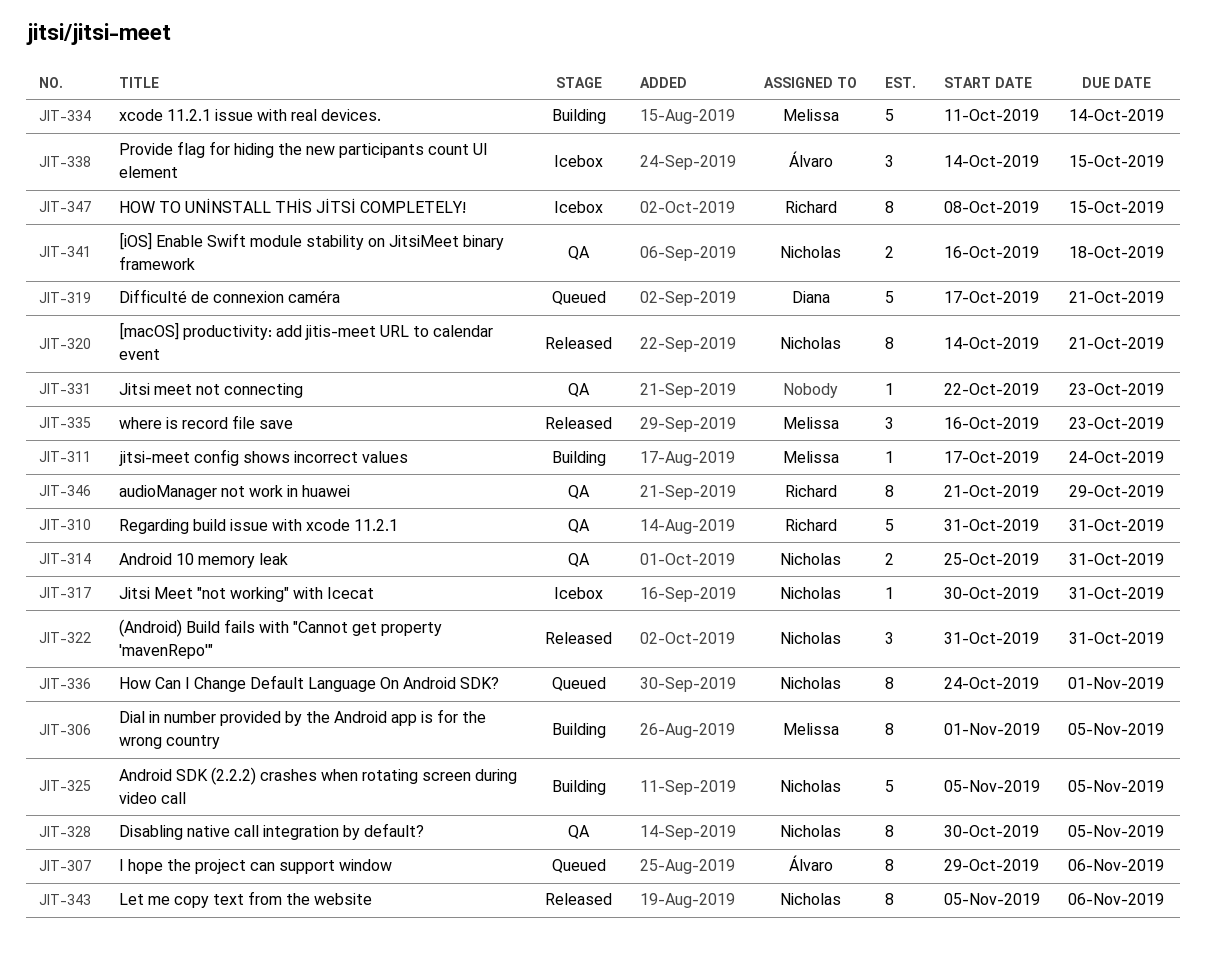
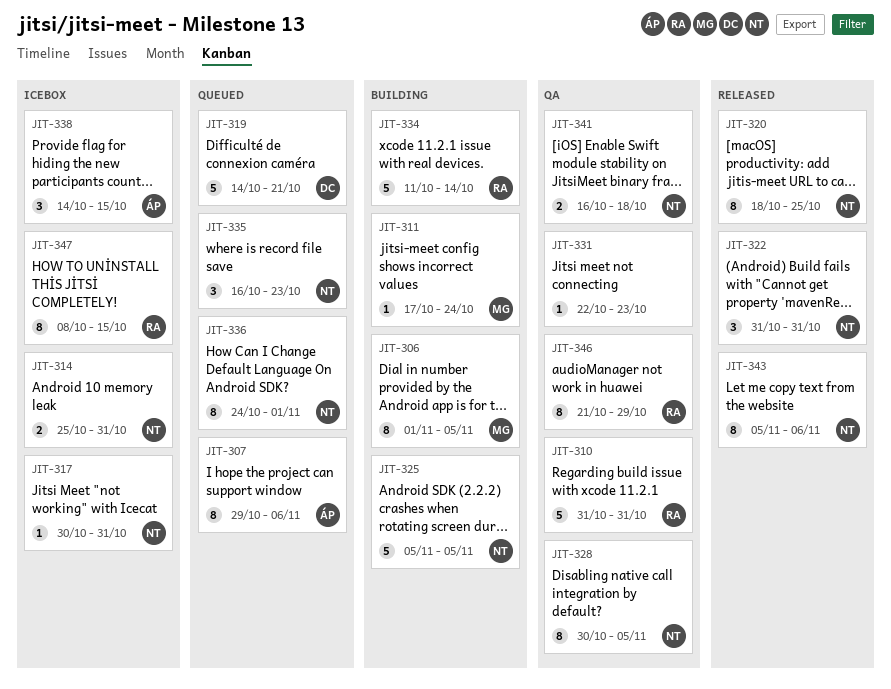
JIT-314, status: QA -> Icebox
JIT-319, start: Oct 17 -> Oct 14
JIT-320, start: Oct 14 -> Oct 18
JIT-320, due: Oct 21 -> Oct 25
JIT-334, owner: Melissa -> Richard
JIT-335, status: Released -> Queued
JIT-335, owner: Melissa -> Nicholas

